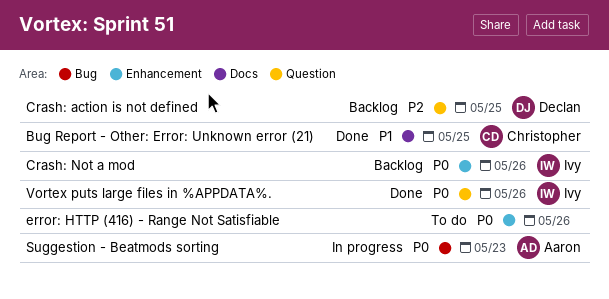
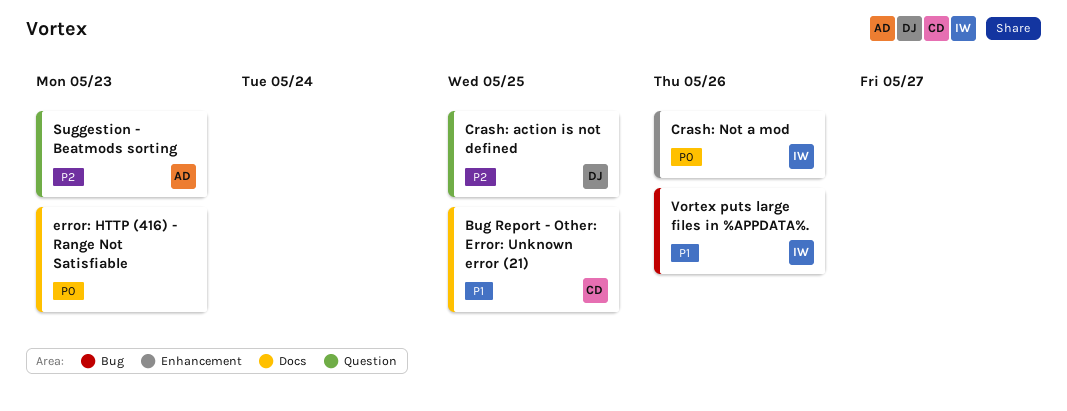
error: HTTP (416) - Range Not Satisfiable, label: Enhancement -> Docs
error: HTTP (416) - Range Not Satisfiable, due: May 26 -> May 23
Suggestion - Beatmods sorting, priority: P0 -> P2
Suggestion - Beatmods sorting, label: Bug -> Question
Vortex puts large files in %APPDATA%., priority: P0 -> P1
Vortex puts large files in %APPDATA%., label: Question -> Bug

